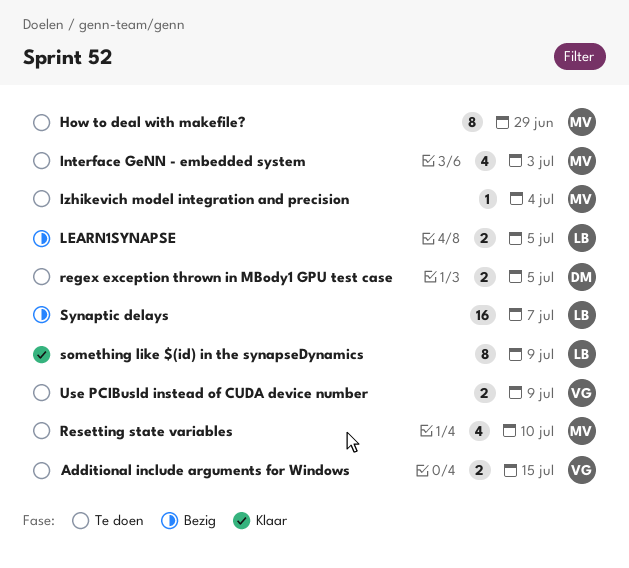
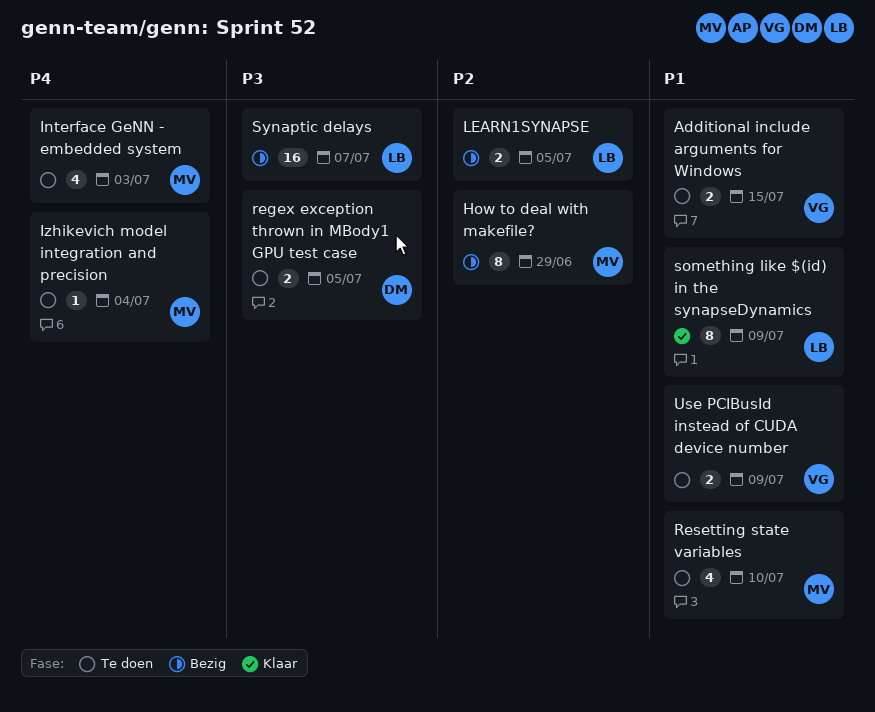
How to deal with makefile?, status: Te doen -> Bezig

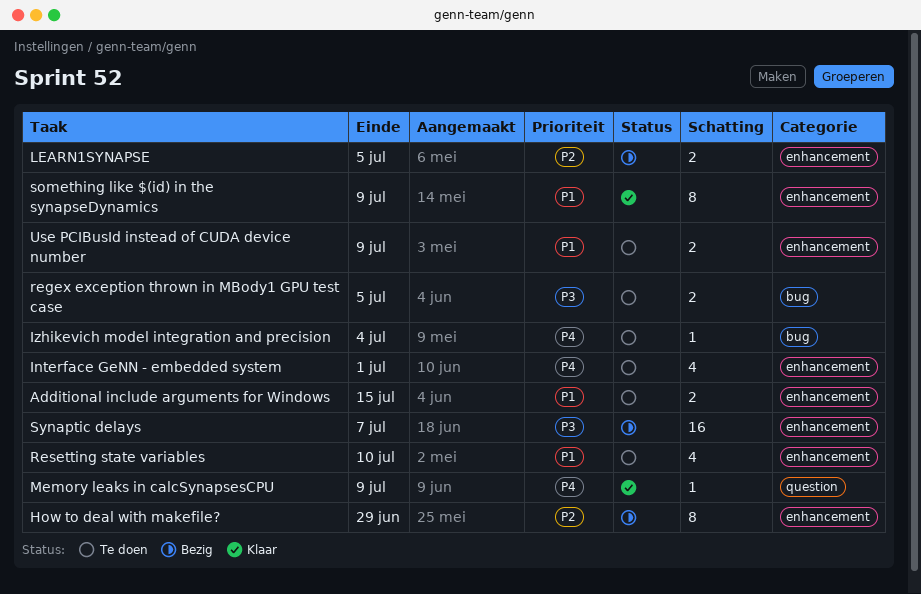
Interface GeNN - embedded system, due: Jul 3 -> Jul 1
Memory leaks in calcSynapsesCPU: none -> present

